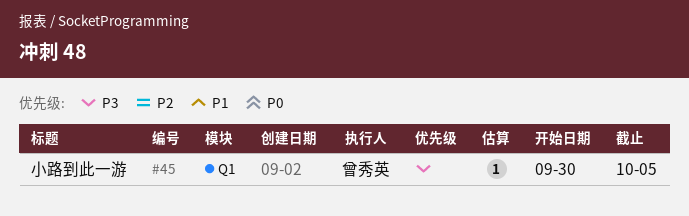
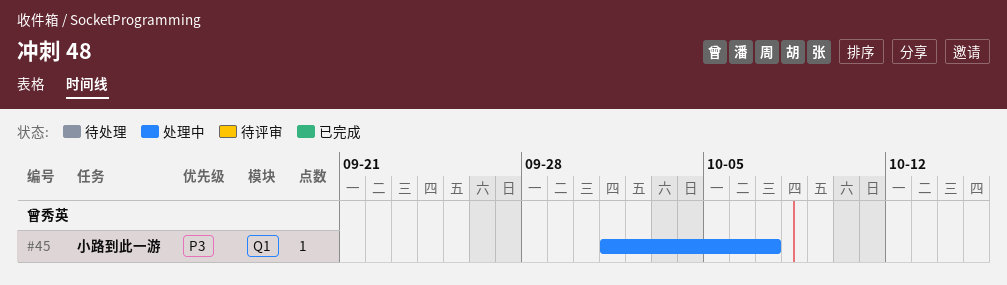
#45, start: Sep 30 -> Oct 1
#45, due: Oct 5 -> Oct 7

